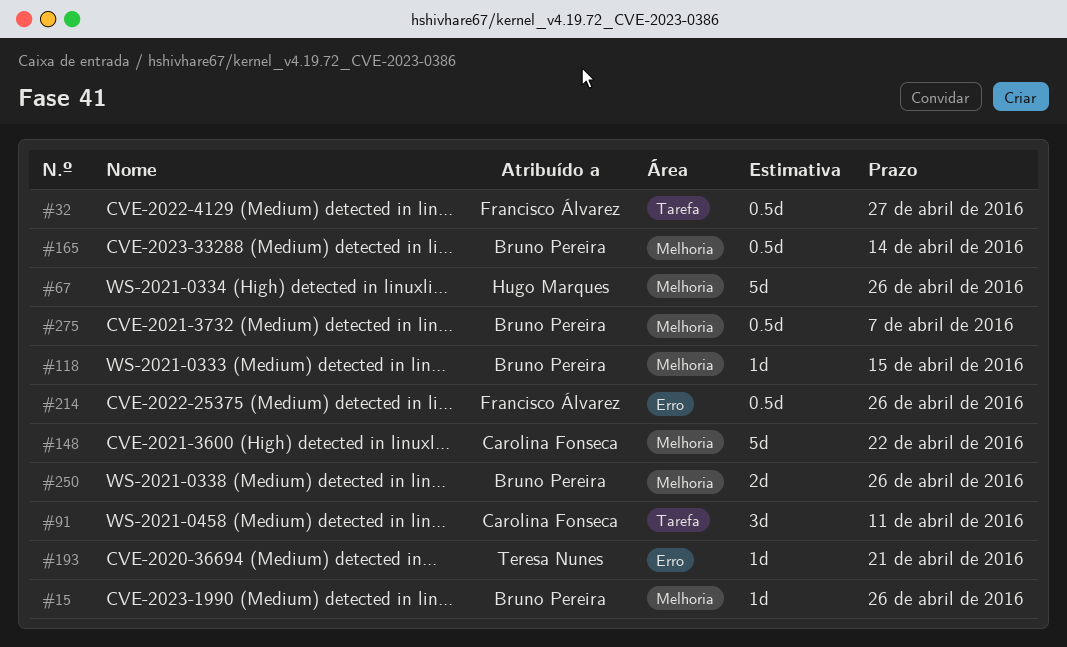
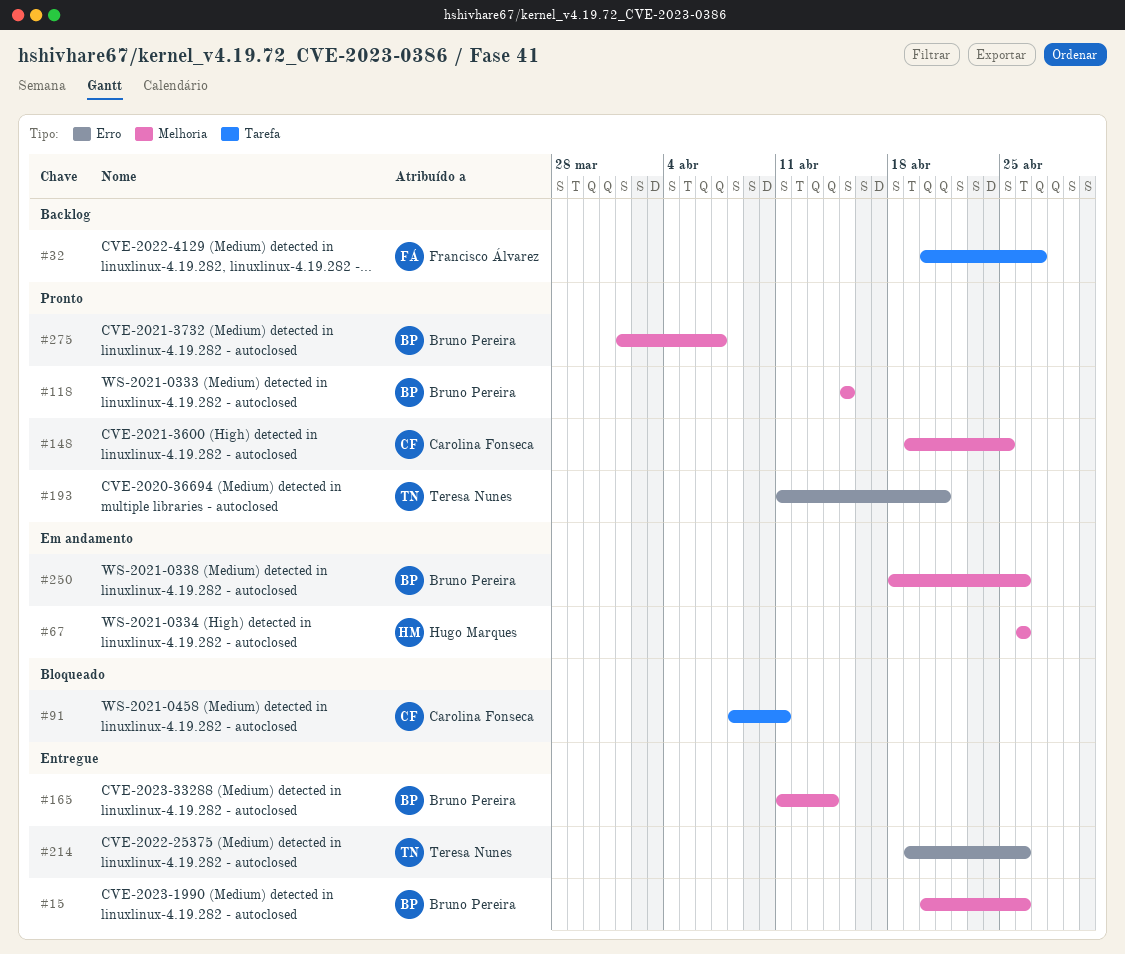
#148, due: Apr 22 -> Apr 25
#214, owner: Francisco Álvarez -> Teresa Nunes

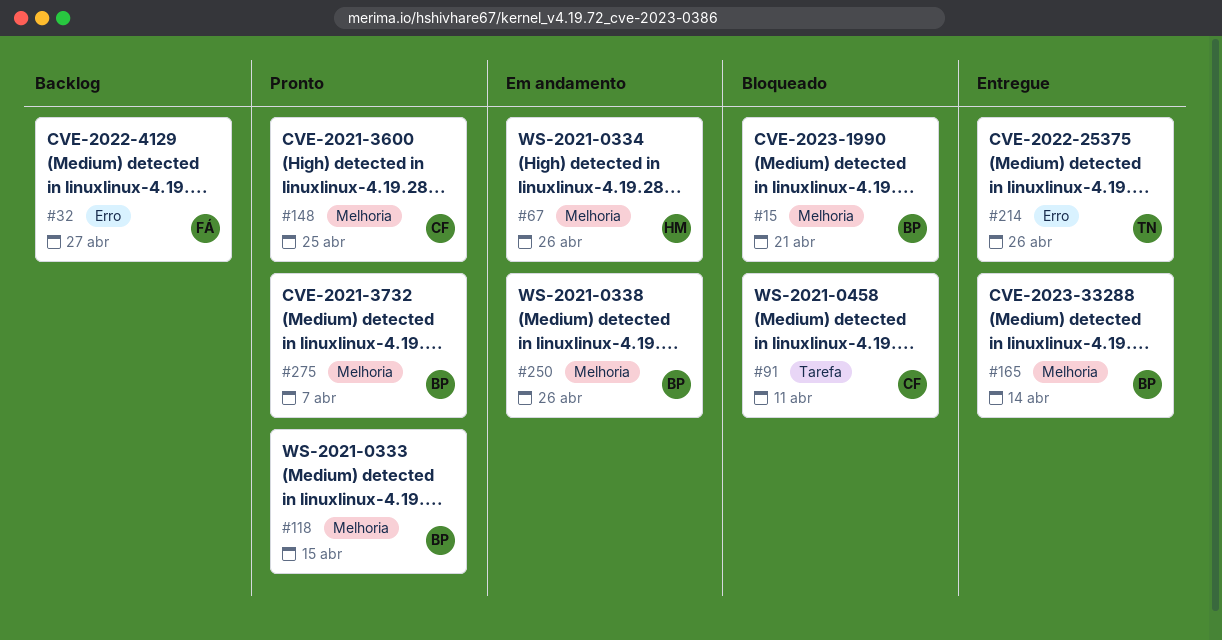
#15, status: Entregue -> Bloqueado
#15, due: Apr 26 -> Apr 21
#32, label: Tarefa -> Erro
#193: present -> none

